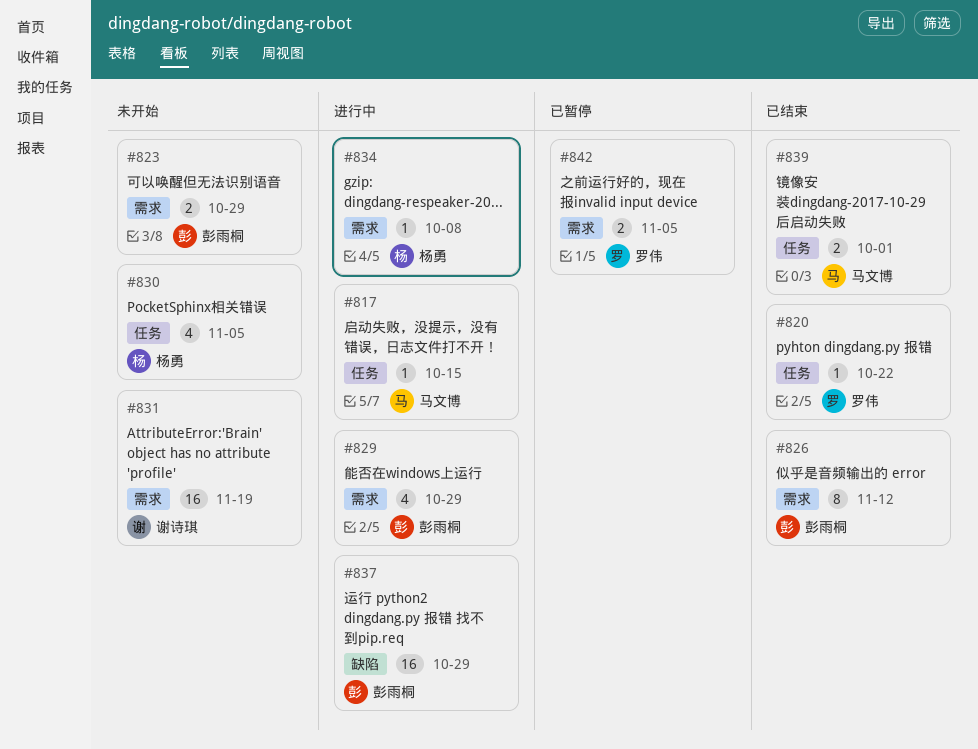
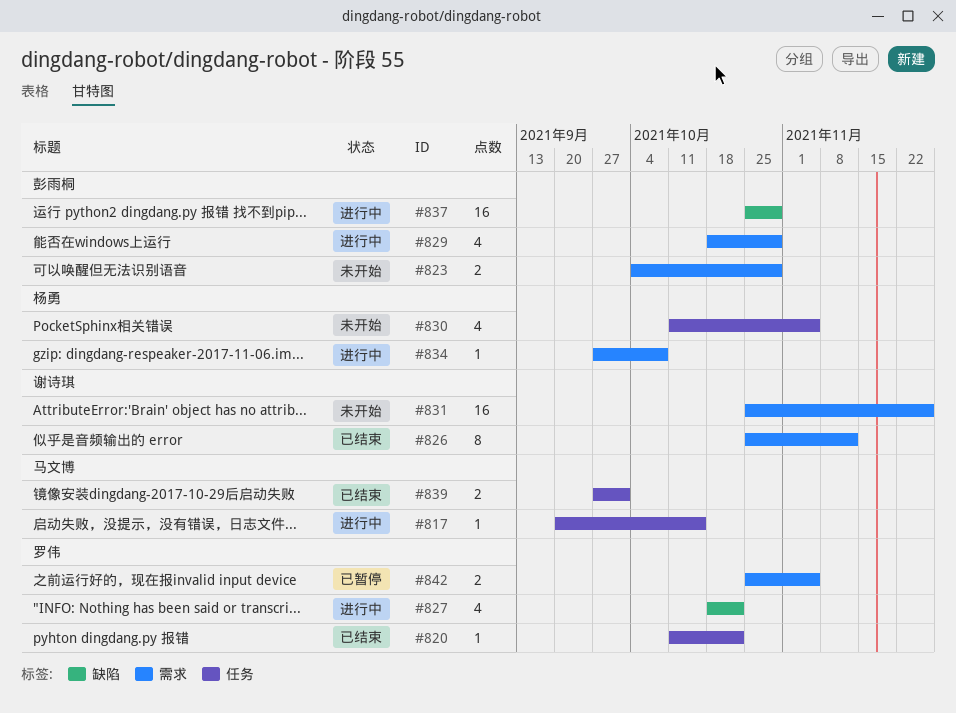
#826, owner: 彭雨桐 -> 谢诗琪
#827: none -> present
#831, due: Nov 19 -> Nov 26

